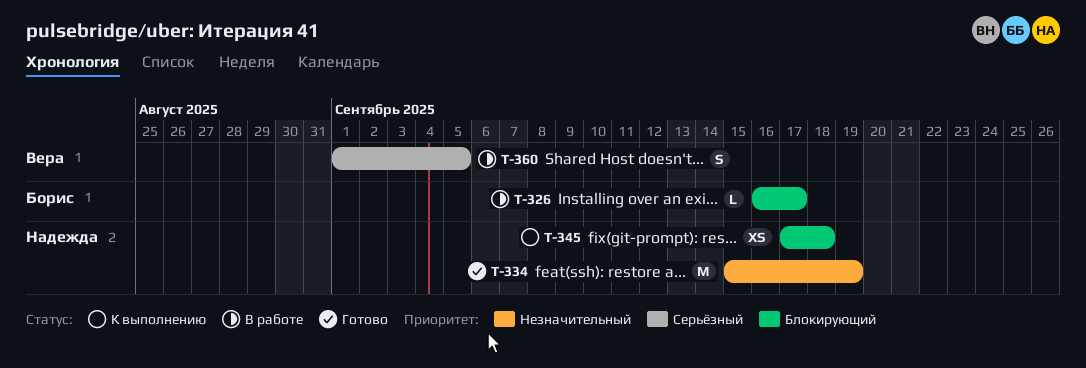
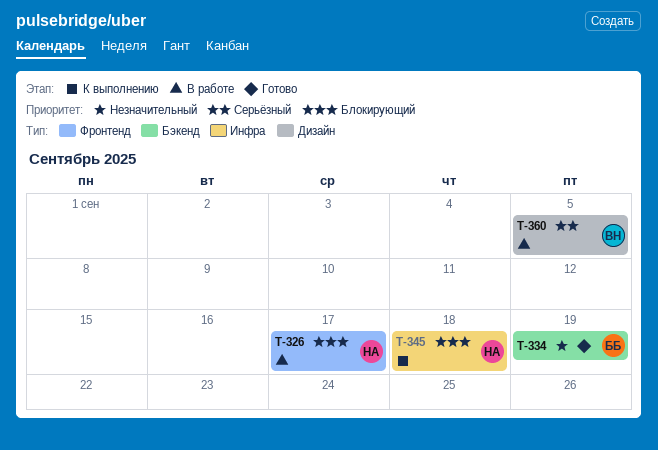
T-326, owner: Борис -> Надежда
T-334, owner: Надежда -> Борис

